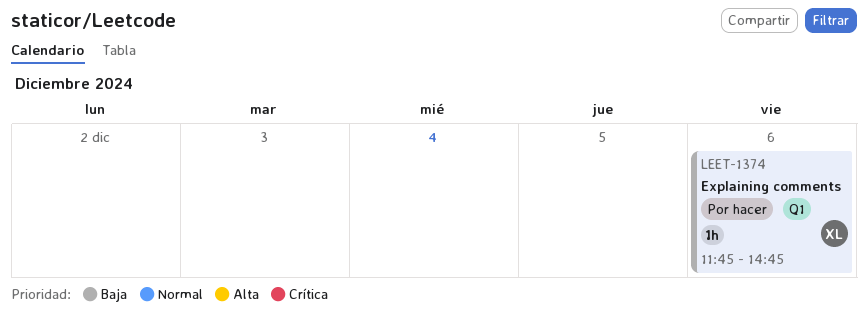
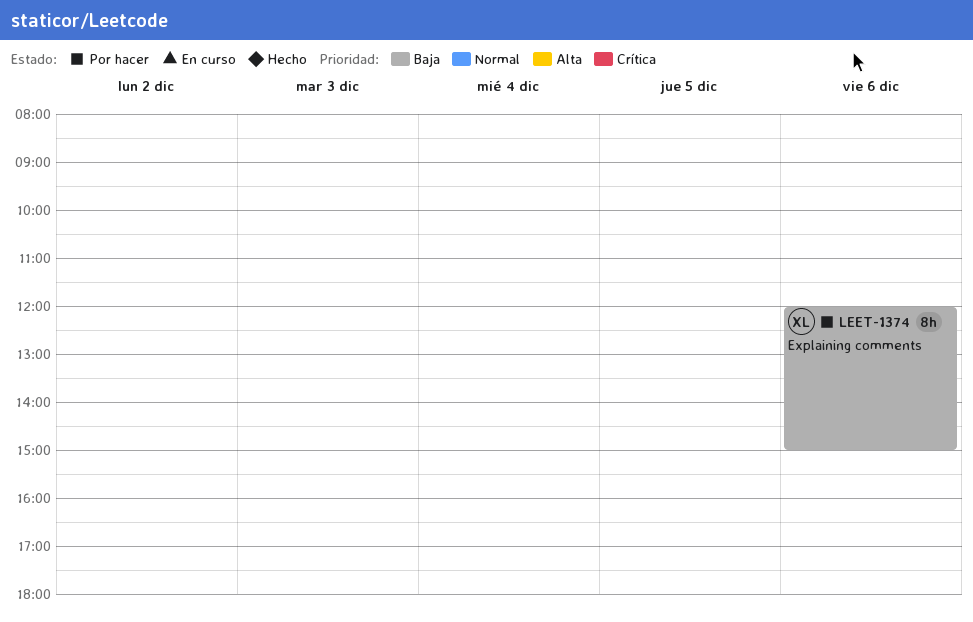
LEET-1374, estimate: 1h -> 8h
LEET-1374, begins: 11:45 -> 12:00
LEET-1374, ends: 14:45 -> 15:00

